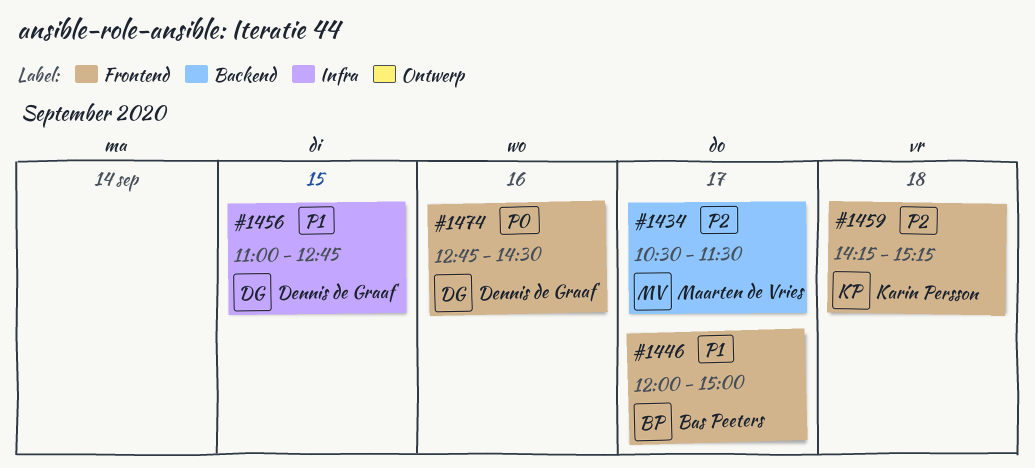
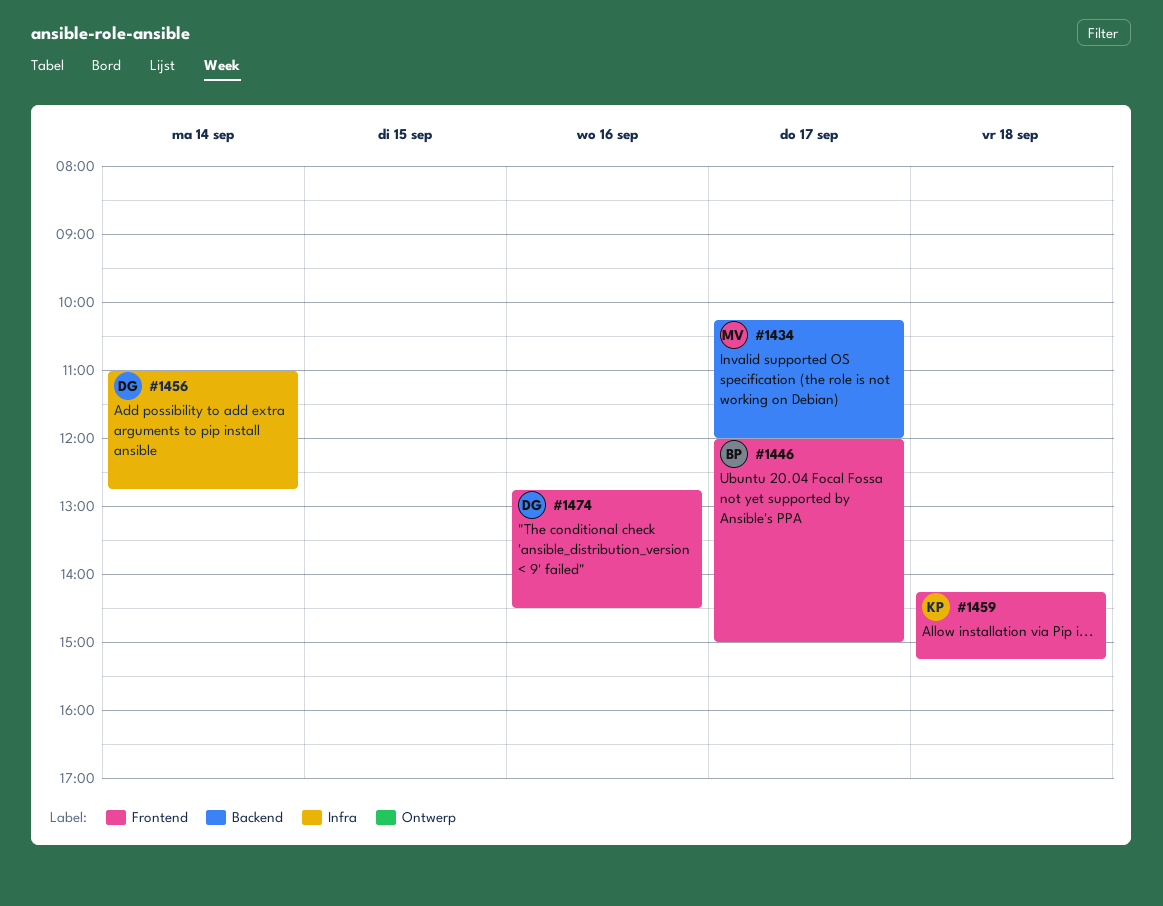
#1434, begins: 10:30 -> 10:15
#1434, ends: 11:30 -> 12:00
#1456, day: Sep 15 -> Sep 14

